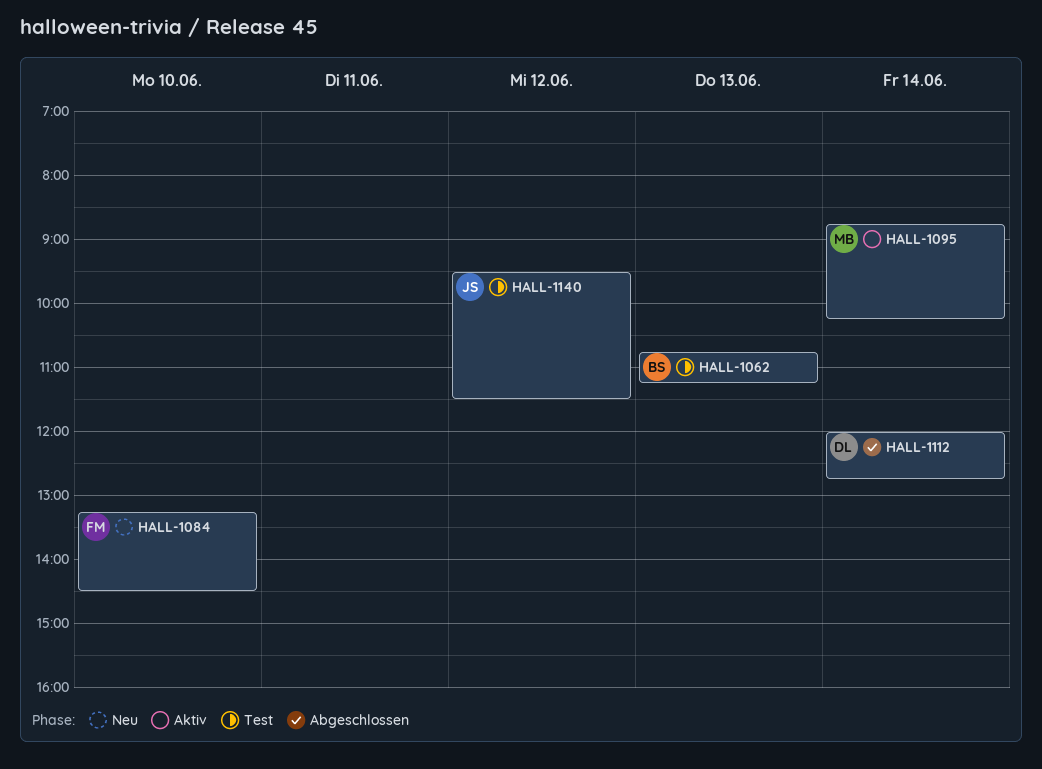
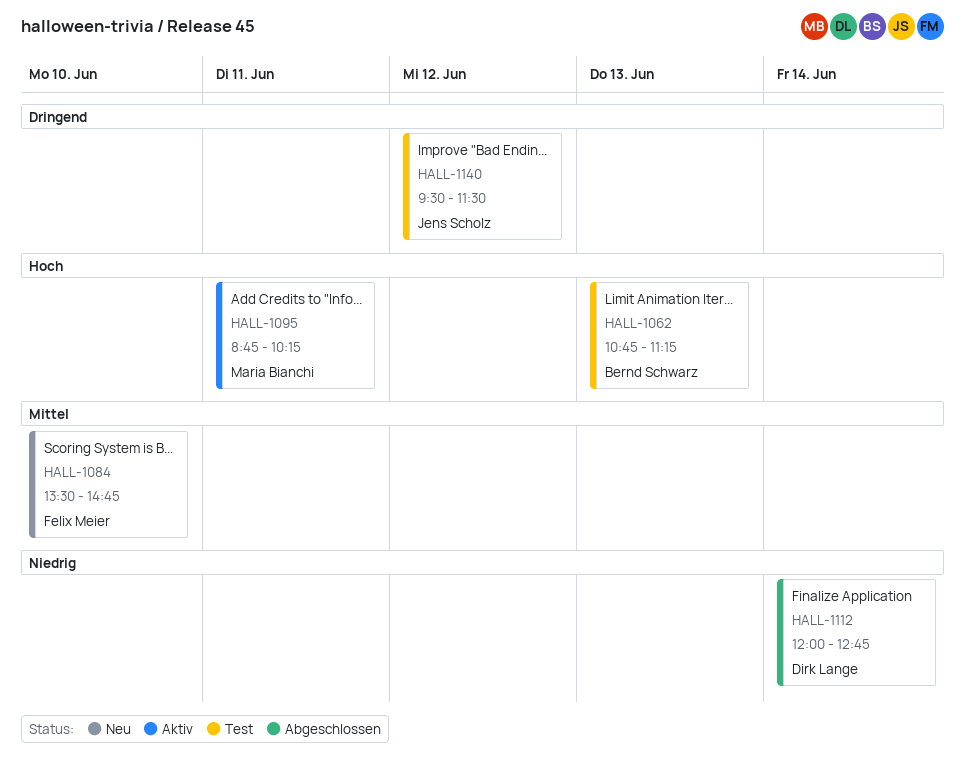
HALL-1084, begins: 13:15 -> 13:30
HALL-1084, ends: 14:30 -> 14:45
HALL-1095, day: Jun 14 -> Jun 11

